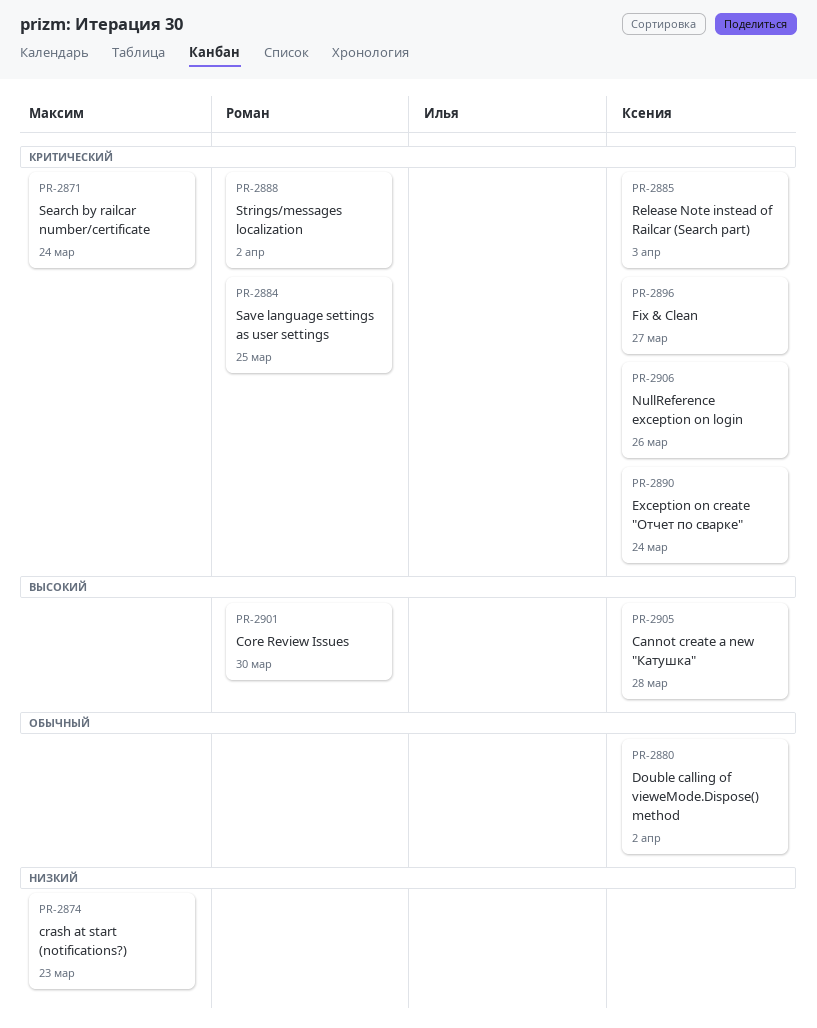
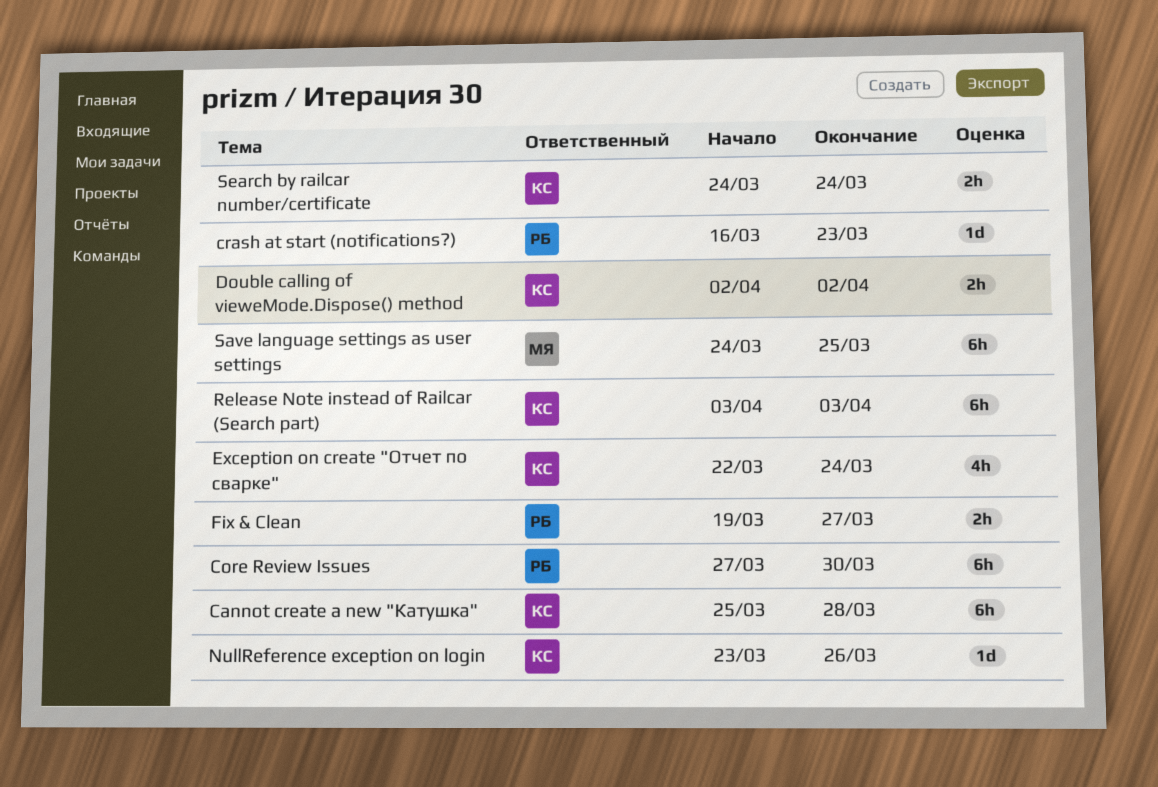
crash at start (notifications?), owner: Максим -> Роман
Fix & Clean, owner: Ксения -> Роман
Save language settings as user settings, owner: Роман -> Максим
Search by railcar number/certificate, owner: Максим -> Ксения
Strings/messages localization: present -> none

